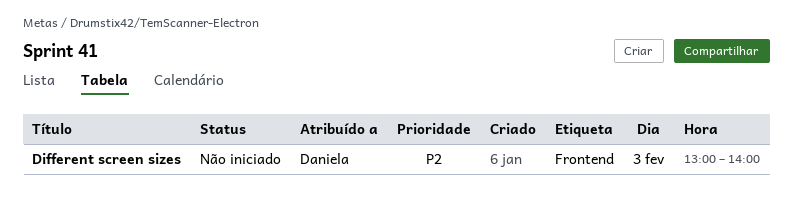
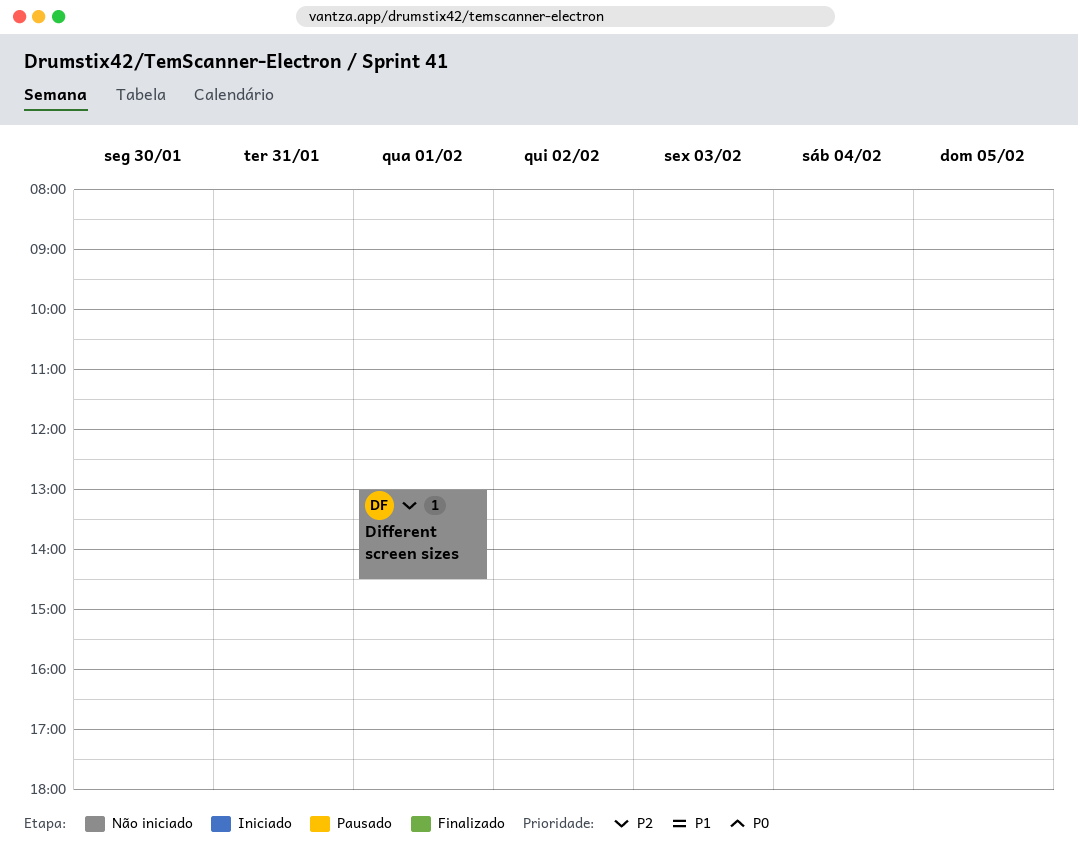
Different screen sizes, day: Feb 3 -> Feb 1
Different screen sizes, ends: 14:00 -> 14:30

